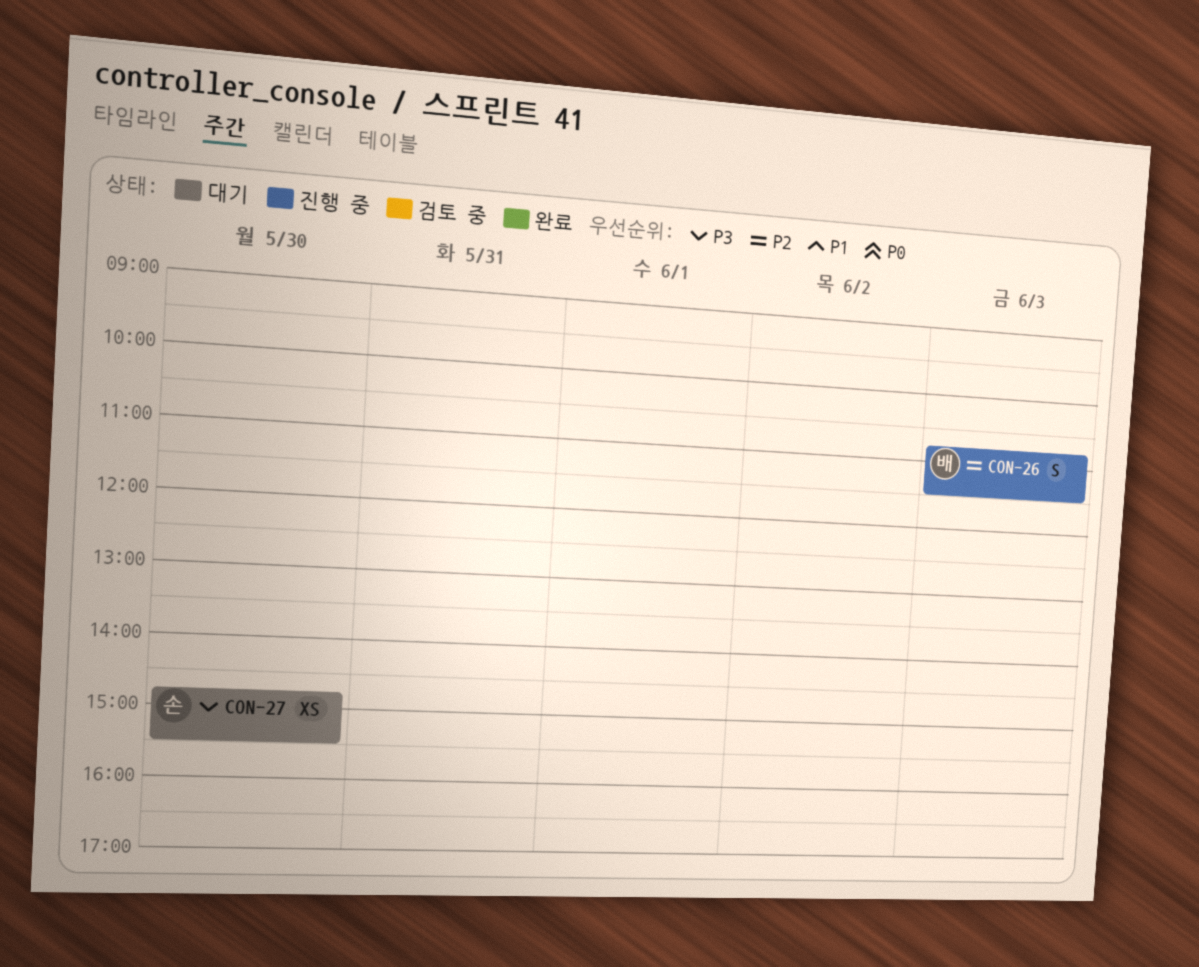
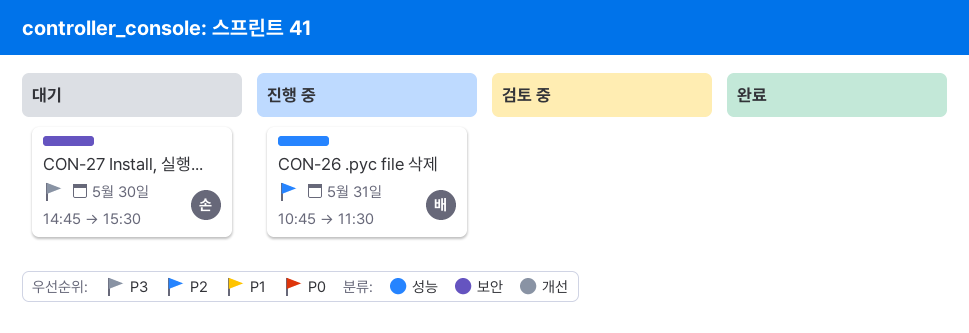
CON-26, day: Jun 3 -> May 31

